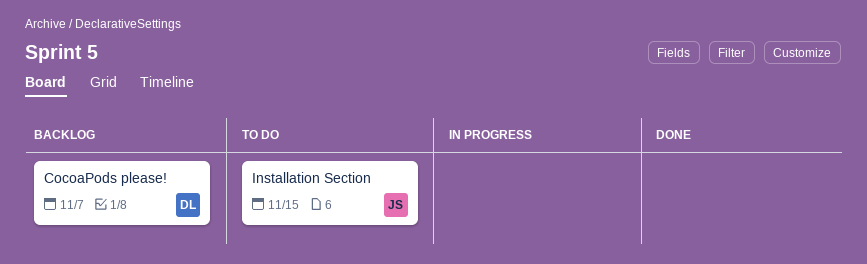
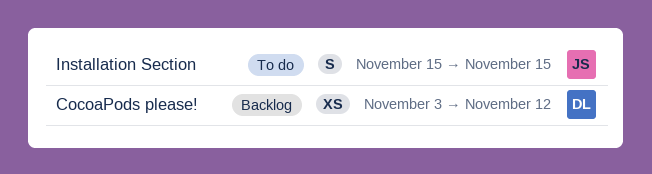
CocoaPods please!, due: Nov 7 -> Nov 12

